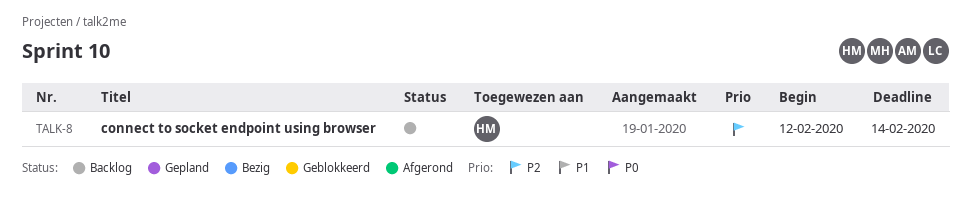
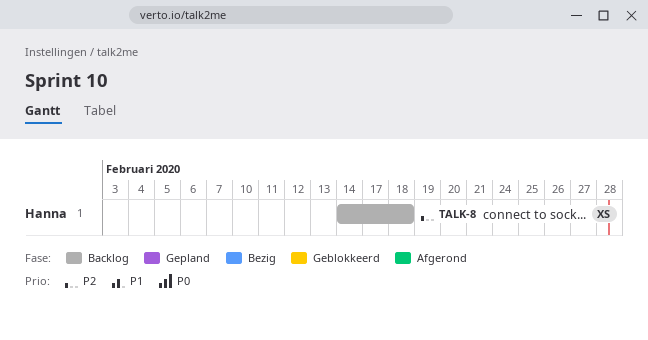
TALK-8, start: Feb 12 -> Feb 14
TALK-8, due: Feb 14 -> Feb 18

